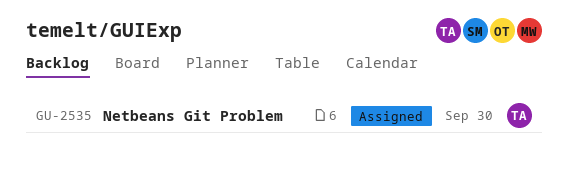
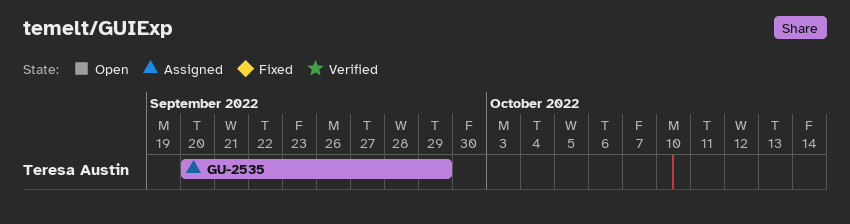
GU-2535, due: Sep 30 -> Sep 29

